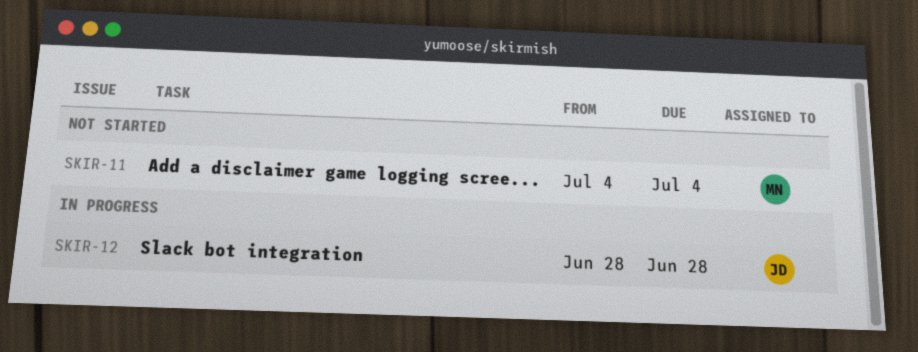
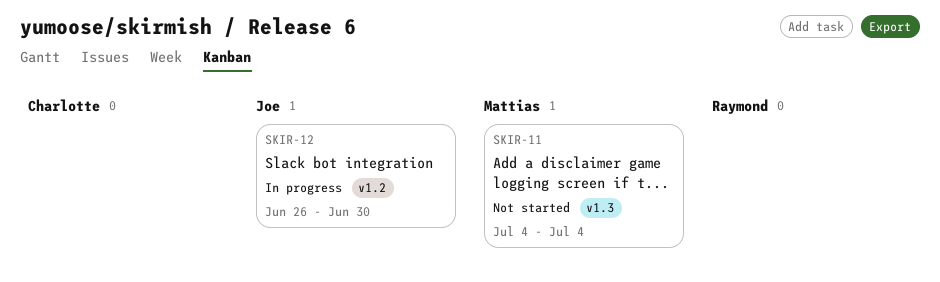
SKIR-12, start: Jun 28 -> Jun 26
SKIR-12, due: Jun 28 -> Jun 30

